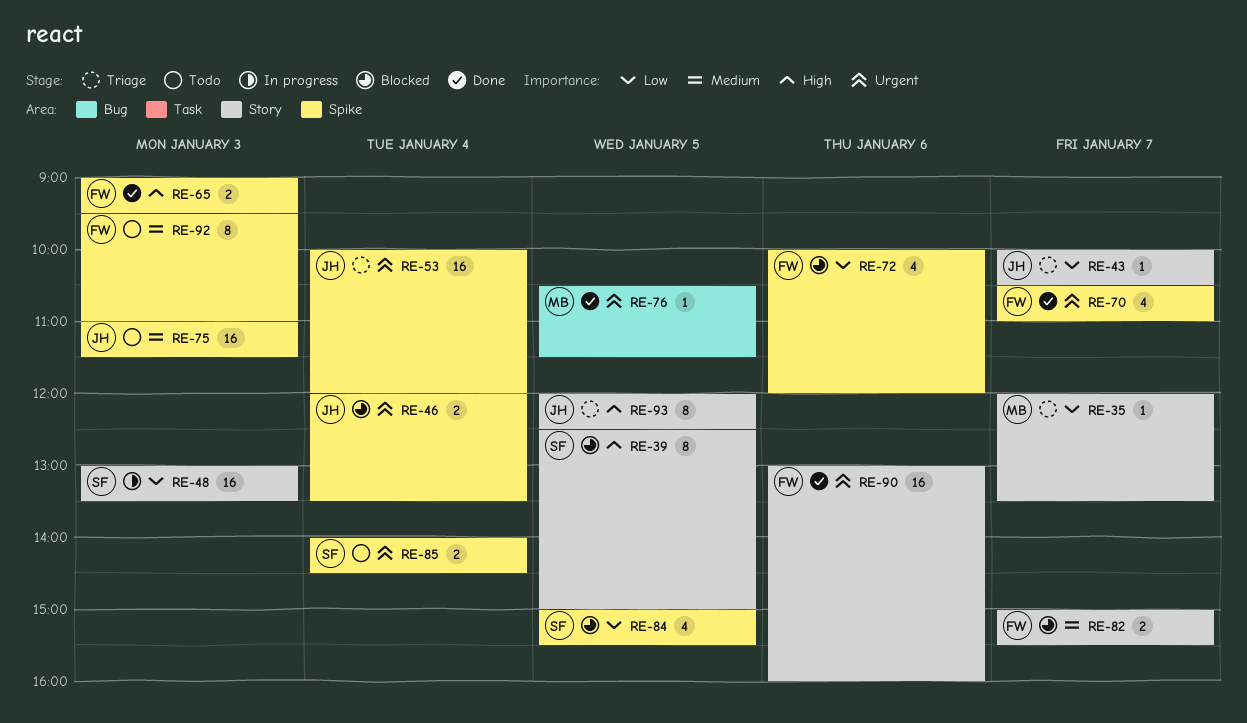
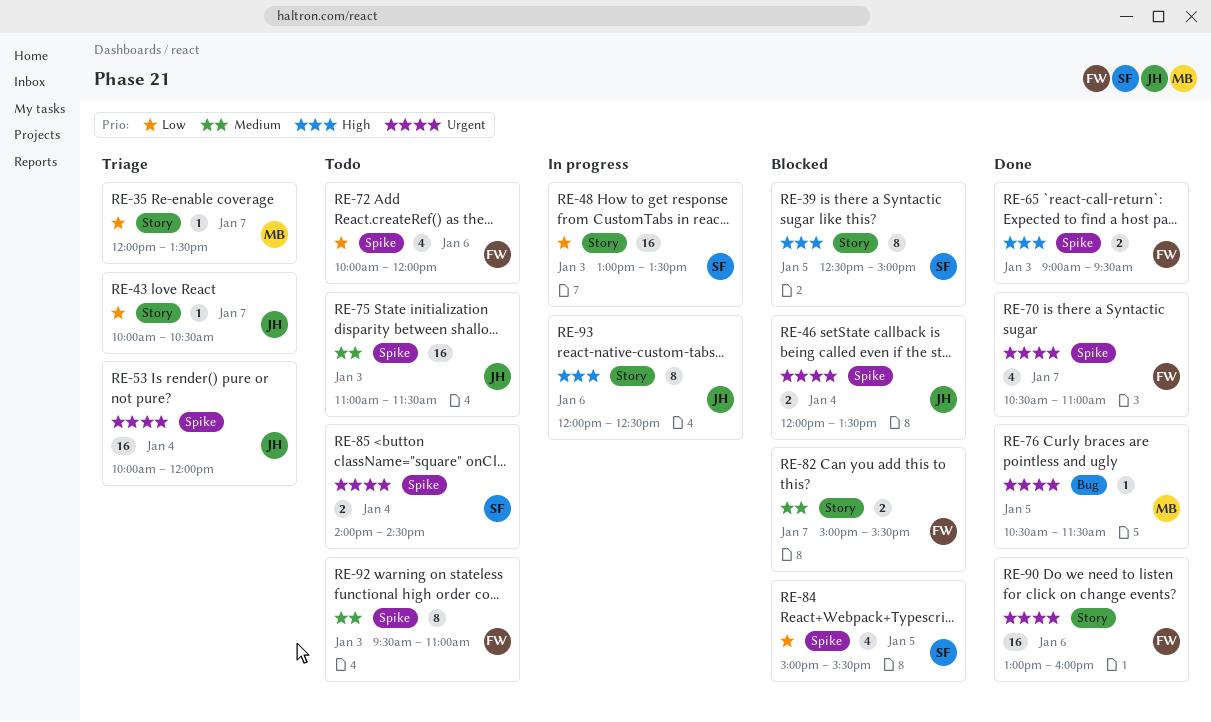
RE-72, status: Blocked -> Todo
RE-93, status: Triage -> In progress
RE-93, day: Jan 5 -> Jan 6

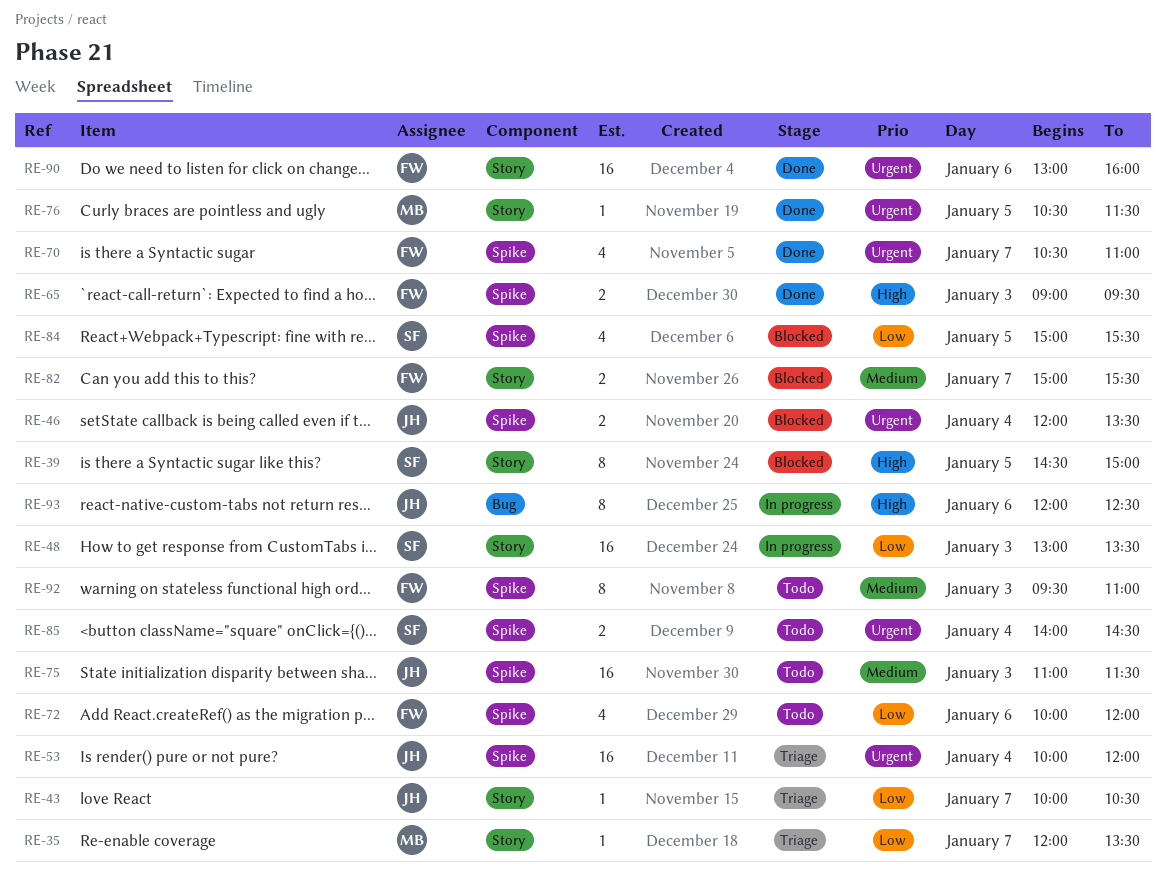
RE-39, begins: 12:30 -> 14:30
RE-76, label: Bug -> Story
RE-93, label: Story -> Bug

